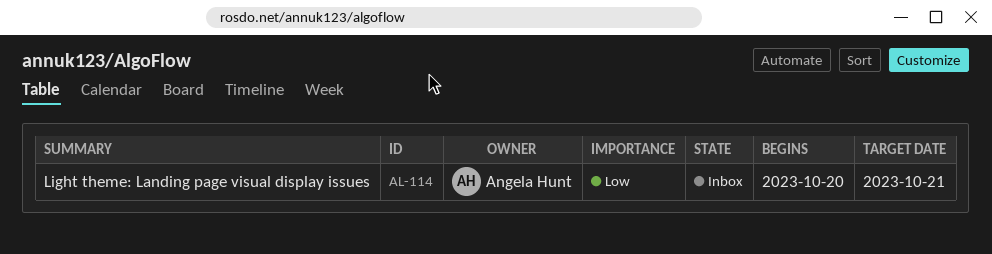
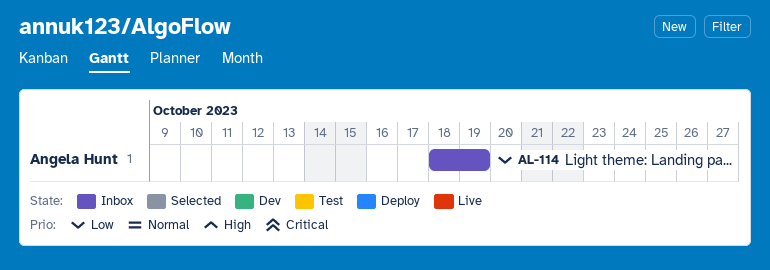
AL-114, start: Oct 20 -> Oct 18
AL-114, due: Oct 21 -> Oct 19

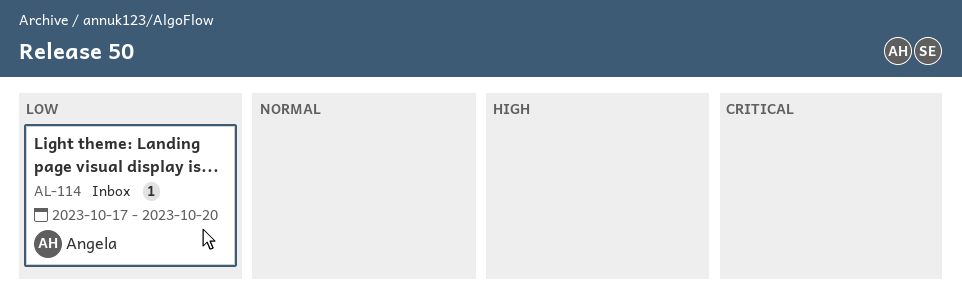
AL-114, start: Oct 18 -> Oct 17
AL-114, due: Oct 19 -> Oct 20

